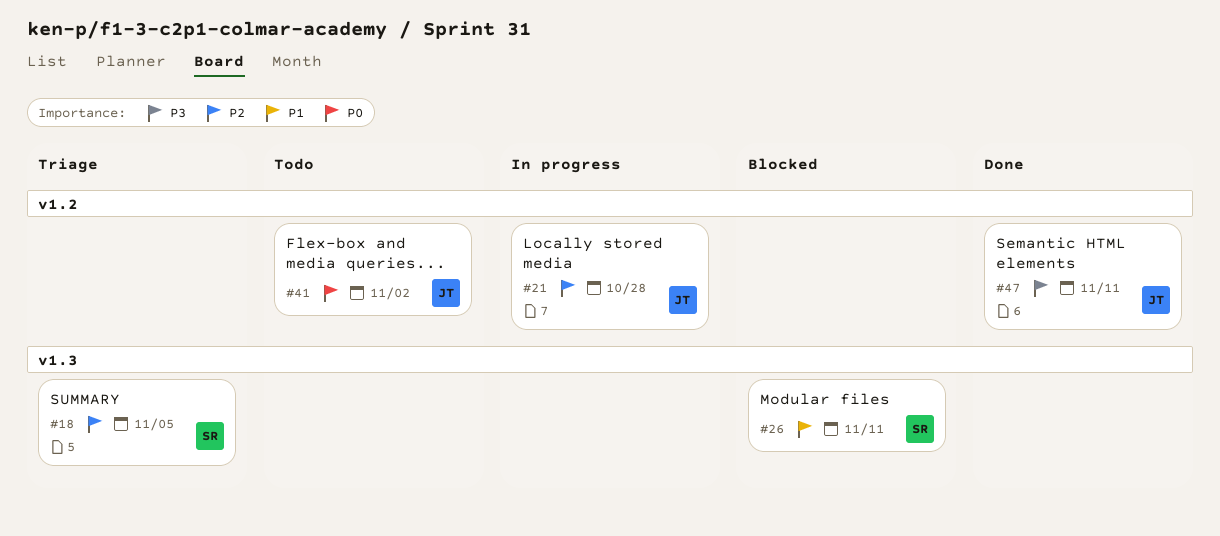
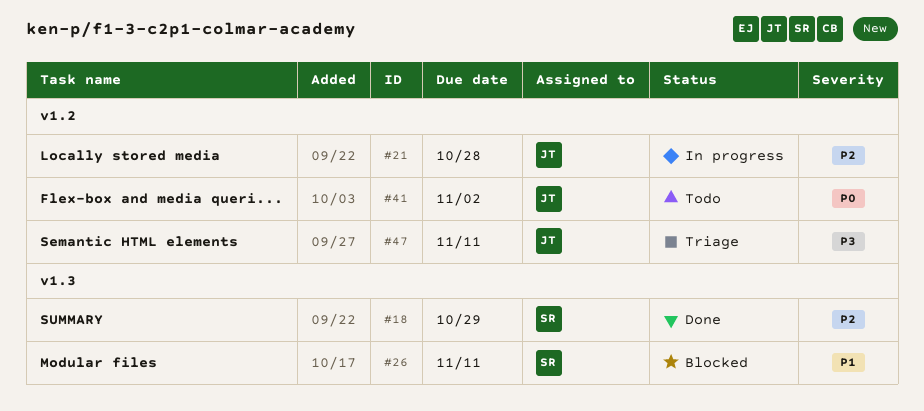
#18, status: Triage -> Done
#18, due: Nov 5 -> Oct 29
#47, status: Done -> Triage

